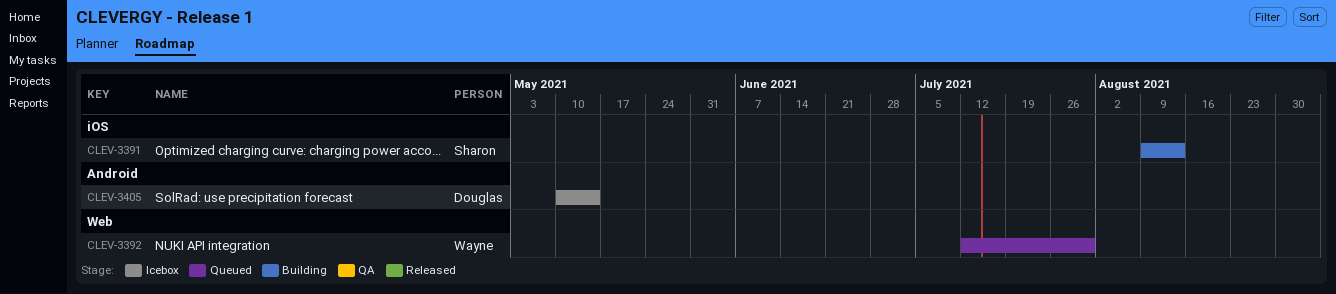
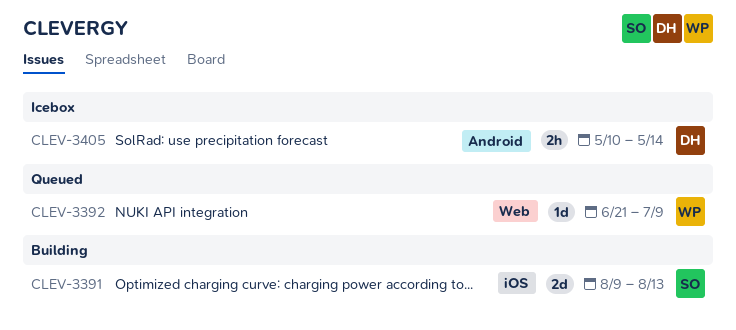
CLEV-3392, start: Jul 12 -> Jun 21
CLEV-3392, due: Jul 30 -> Jul 9

